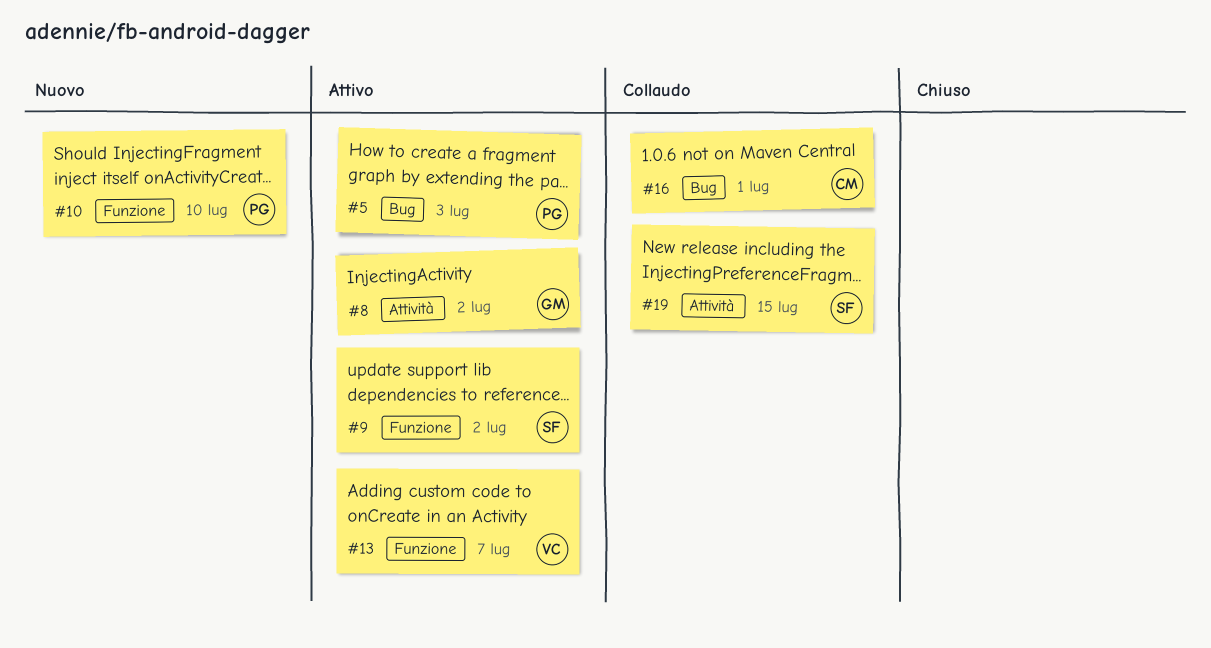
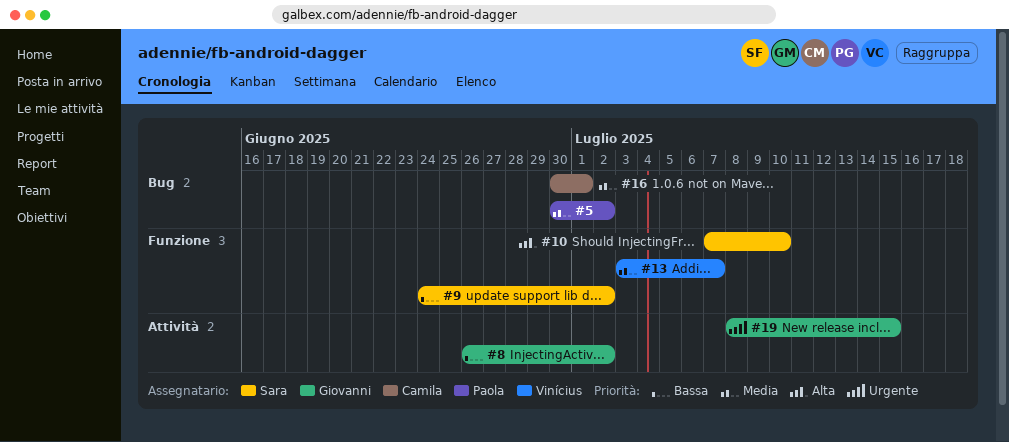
#5, due: Jul 3 -> Jul 2
#10, owner: Paola -> Sara
#19, owner: Sara -> Giovanni

